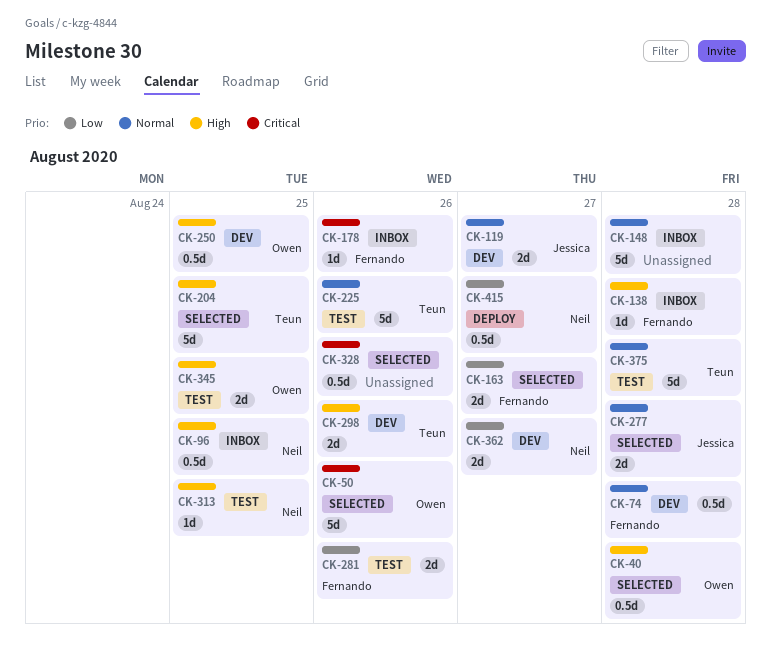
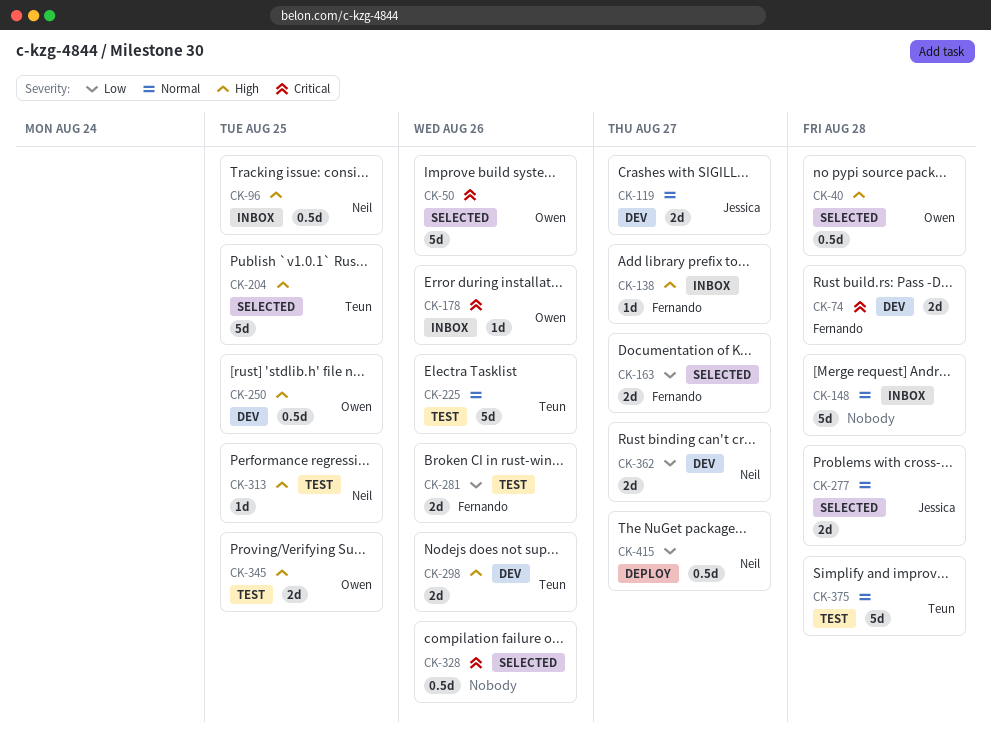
CK-74, priority: Normal -> Critical
CK-74, estimate: 0.5d -> 2d
CK-138, due: Aug 28 -> Aug 27
CK-178, owner: Fernando -> Owen

